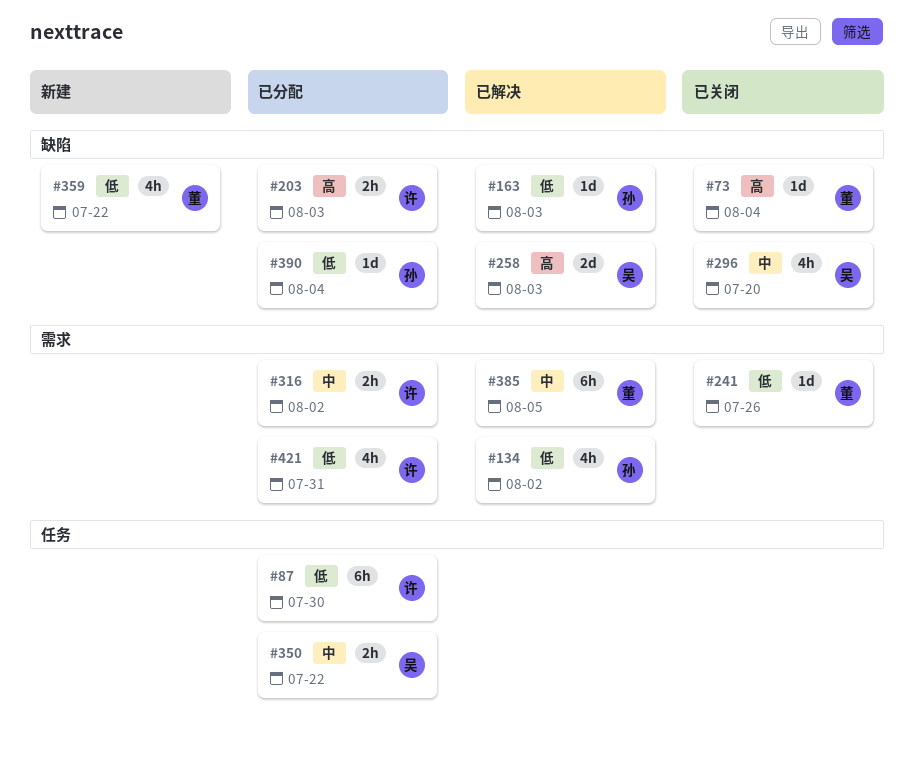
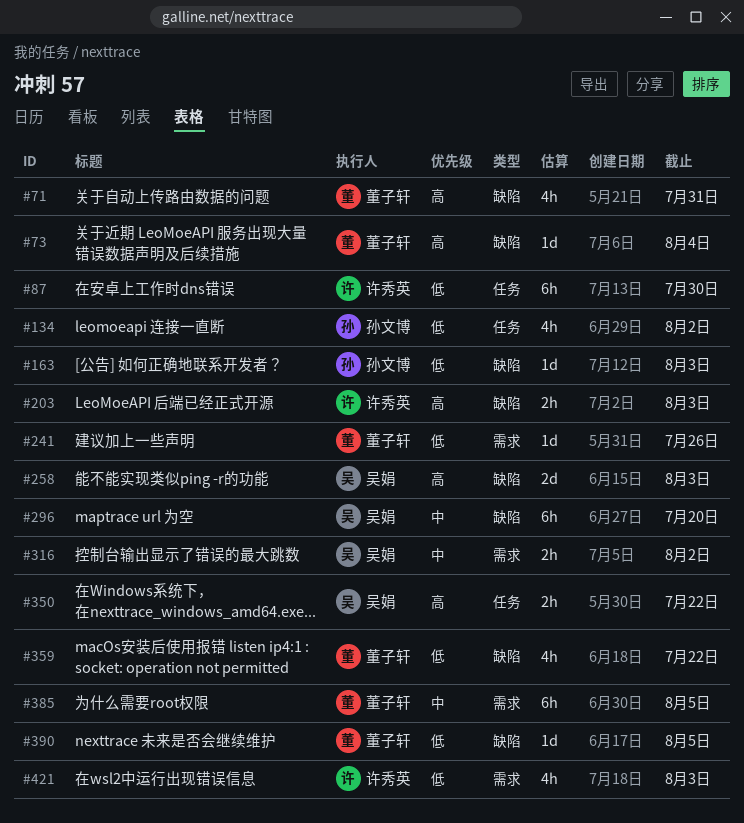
#71: none -> present
#134, label: 需求 -> 任务
#296, estimate: 4h -> 6h
#316, owner: 许秀英 -> 吴娟
#350, priority: 中 -> 高
#390, owner: 孙文博 -> 董子轩
#390, due: Aug 4 -> Aug 5
#421, due: Jul 31 -> Aug 3

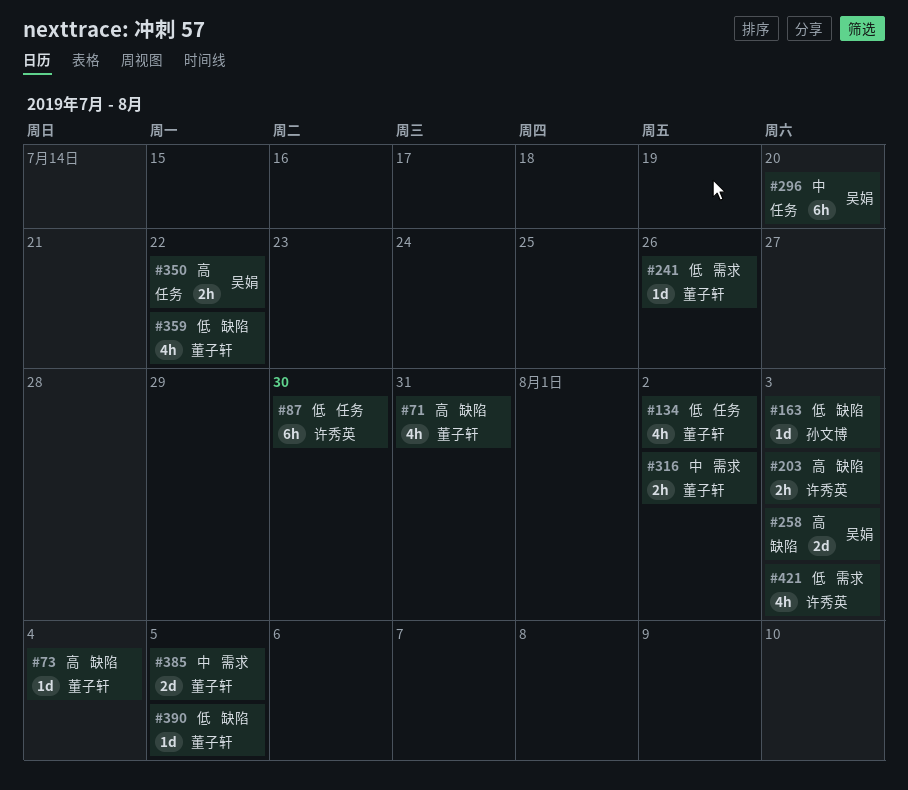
#134, owner: 孙文博 -> 董子轩
#296, label: 缺陷 -> 任务
#316, owner: 吴娟 -> 董子轩
#385, estimate: 6h -> 2d

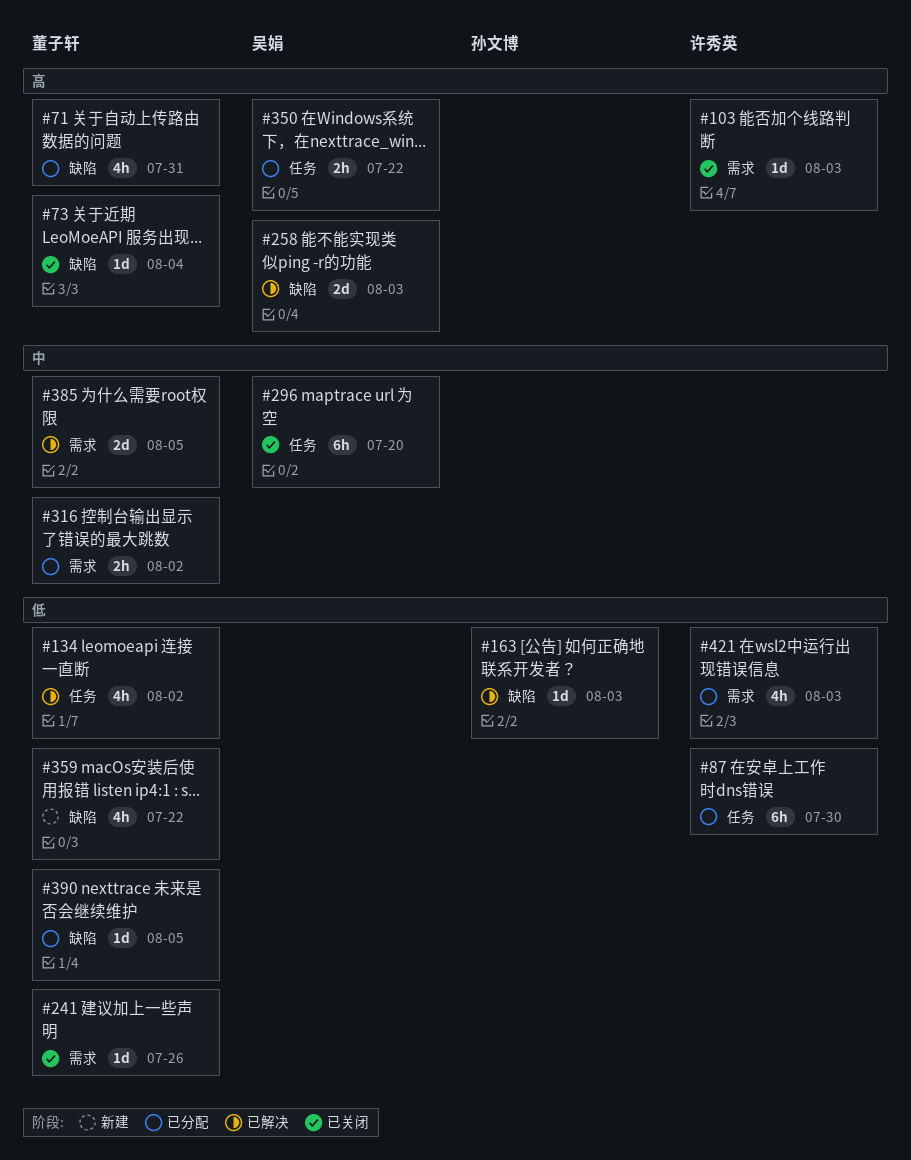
#103: none -> present
#203: present -> none

